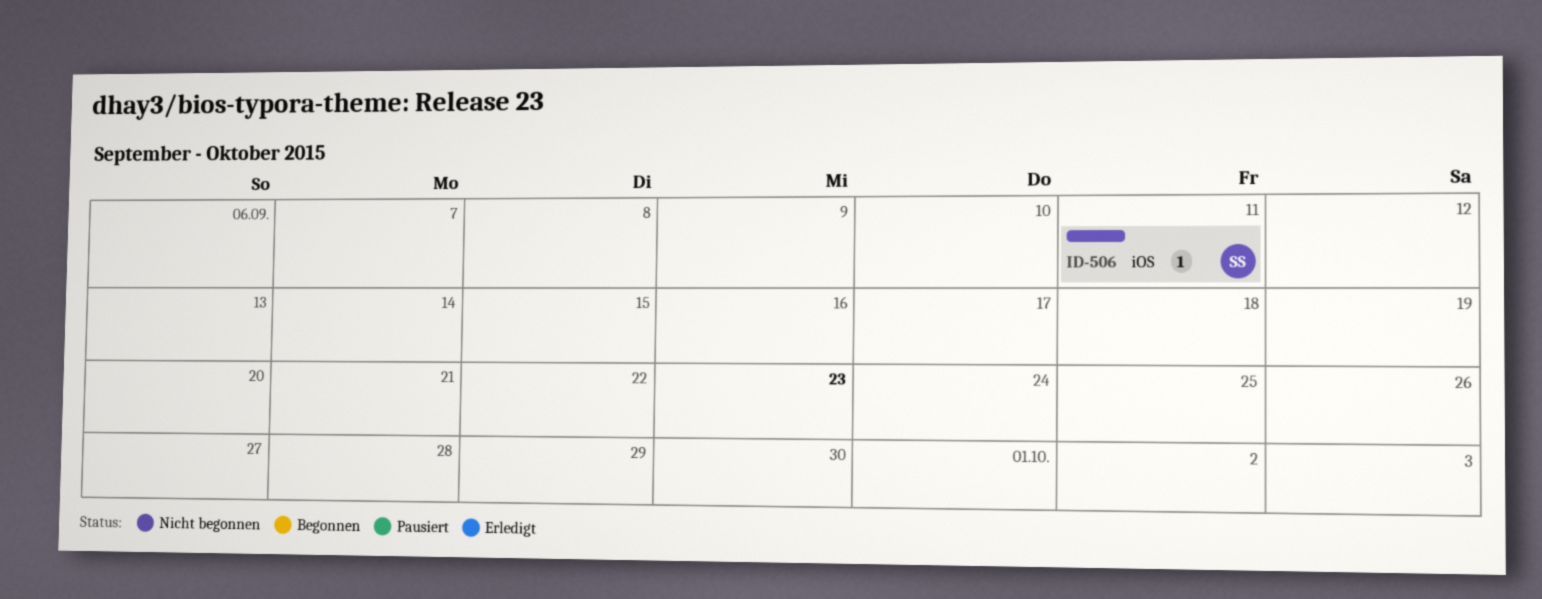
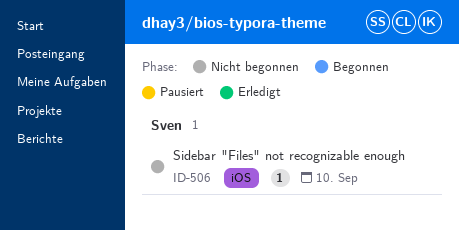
ID-506, due: Sep 11 -> Sep 10

